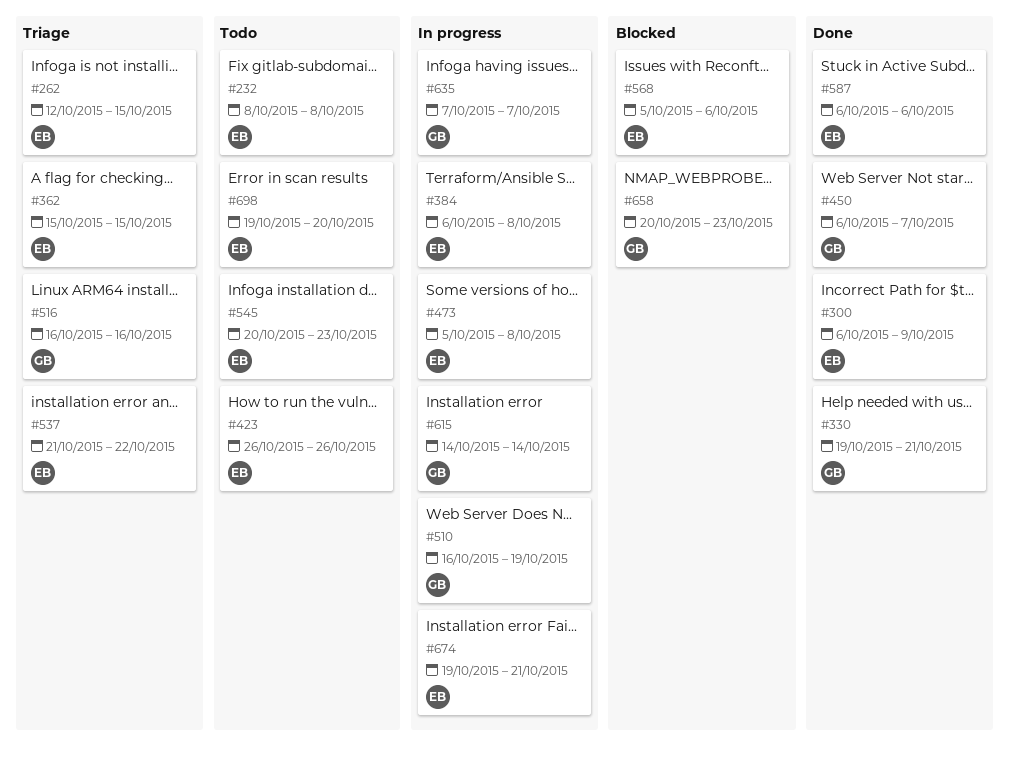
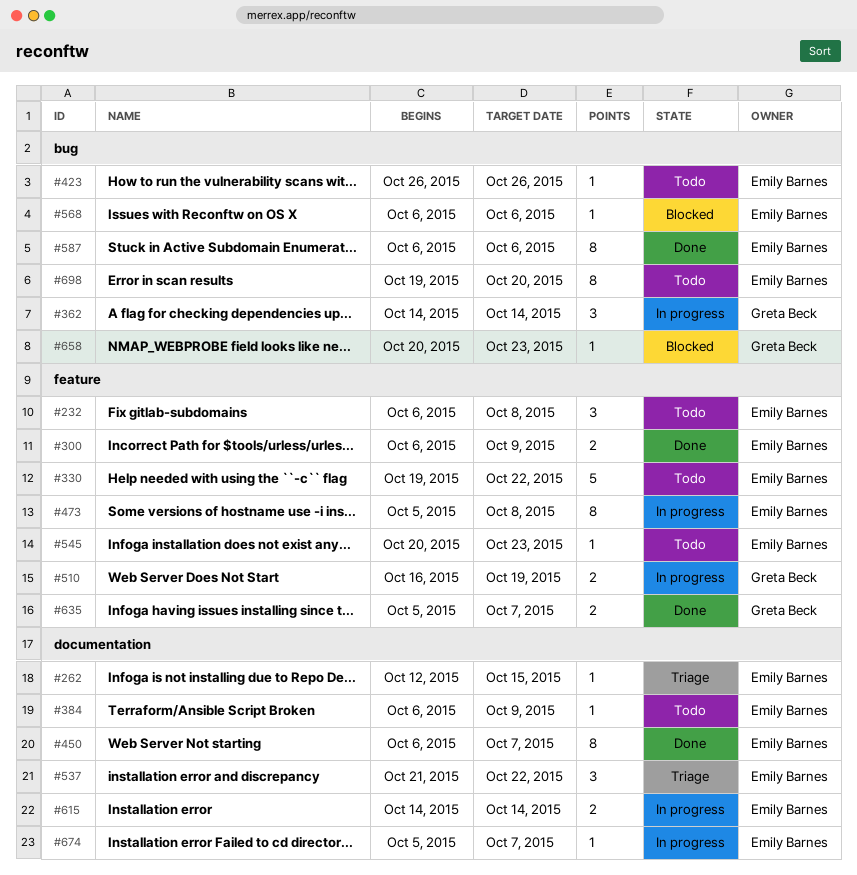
#232, start: Oct 8 -> Oct 6
#330, status: Done -> Todo
#330, owner: Greta Beck -> Emily Barnes
#330, due: Oct 21 -> Oct 22
#362, status: Triage -> In progress
#362, owner: Emily Barnes -> Greta Beck
#362, start: Oct 15 -> Oct 14
#362, due: Oct 15 -> Oct 14
#384, status: In progress -> Todo
#384, due: Oct 8 -> Oct 9
#450, owner: Greta Beck -> Emily Barnes
#516: present -> none
#568, start: Oct 5 -> Oct 6
#615, owner: Greta Beck -> Emily Barnes
#635, status: In progress -> Done
#635, start: Oct 7 -> Oct 5
#674, start: Oct 19 -> Oct 5
#674, due: Oct 21 -> Oct 7

